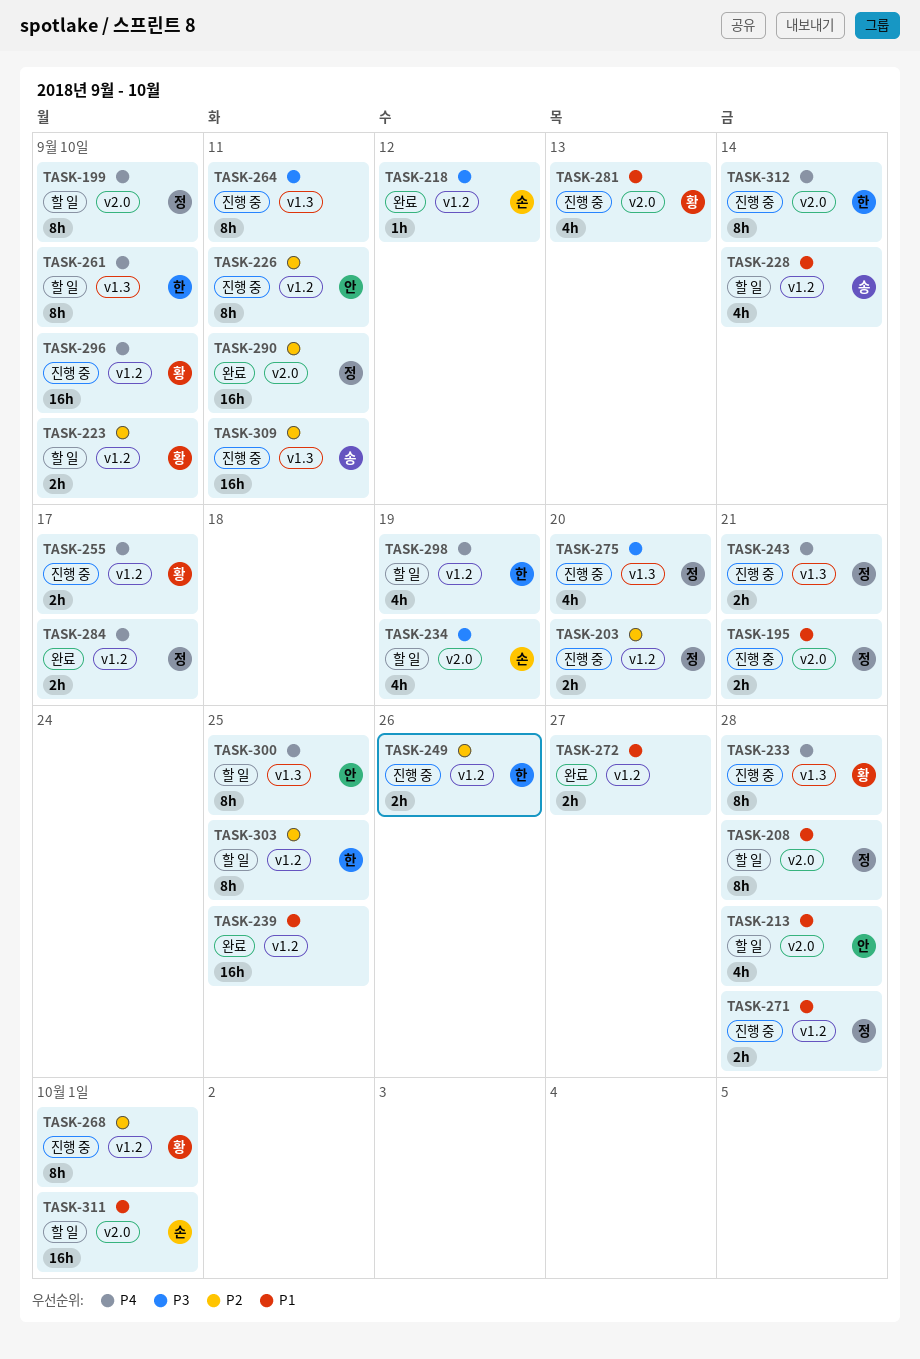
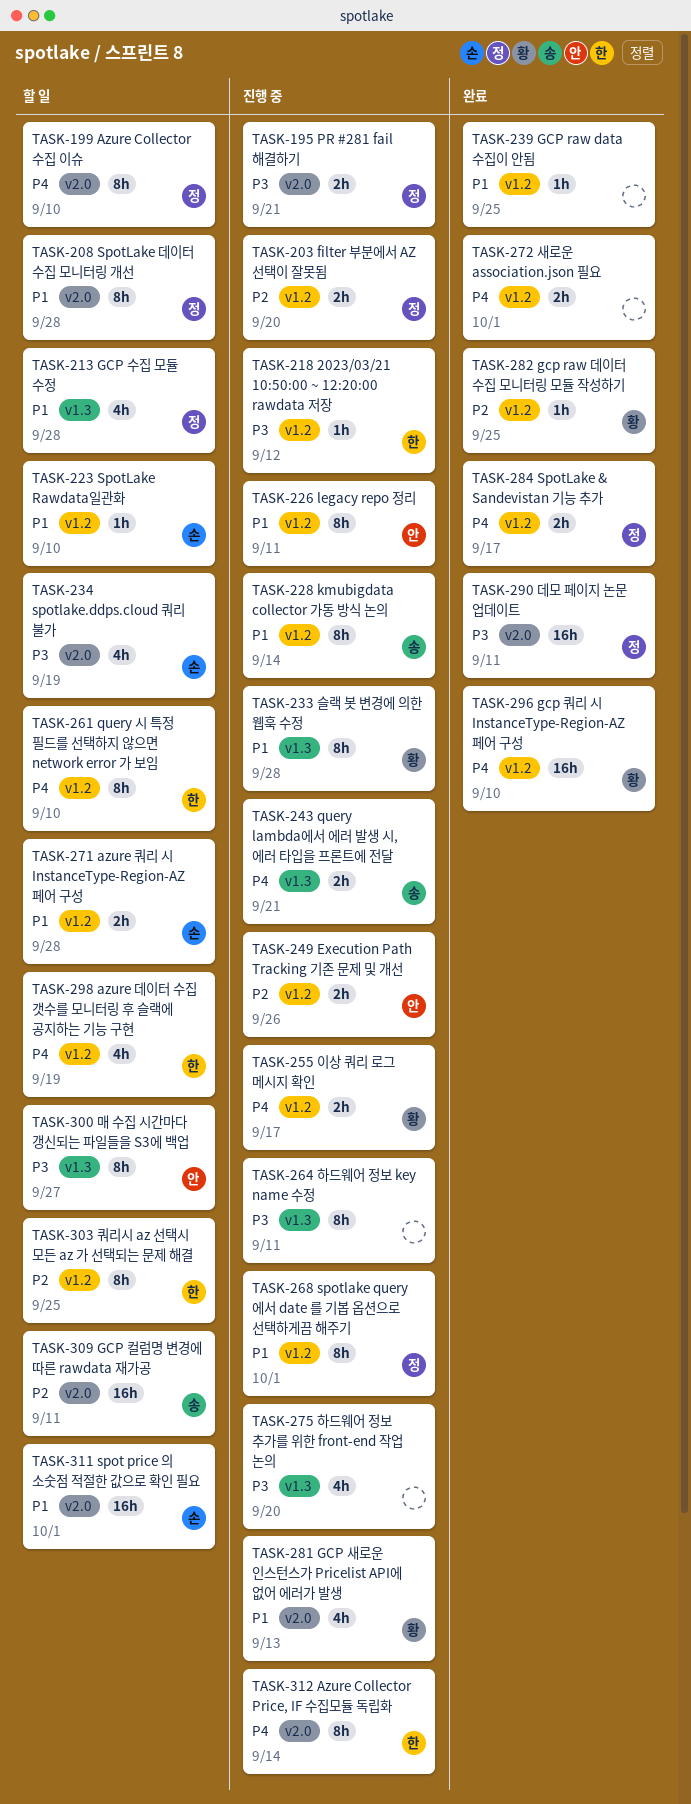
TASK-195, priority: P1 -> P3
TASK-213, owner: 안 -> 정
TASK-213, label: v2.0 -> v1.3
TASK-218, status: 완료 -> 진행 중
TASK-218, owner: 손 -> 한
TASK-223, owner: 황 -> 손
TASK-223, priority: P2 -> P1
TASK-223, estimate: 2h -> 1h
TASK-226, priority: P2 -> P1
TASK-228, status: 할 일 -> 진행 중
TASK-228, estimate: 4h -> 8h
TASK-233, priority: P4 -> P1
TASK-239, estimate: 16h -> 1h
TASK-243, owner: 정 -> 송
TASK-249, owner: 한 -> 안
TASK-261, label: v1.3 -> v1.2
TASK-268, owner: 황 -> 정
TASK-268, priority: P2 -> P1
TASK-271, status: 진행 중 -> 할 일
TASK-271, owner: 정 -> 손
TASK-272, priority: P1 -> P4
TASK-272, due: Sep 27 -> Oct 1
TASK-275, owner: 정 -> none
TASK-282: none -> present
TASK-290, priority: P2 -> P3
TASK-296, status: 진행 중 -> 완료
TASK-300, priority: P4 -> P3
TASK-300, due: Sep 25 -> Sep 27
TASK-309, status: 진행 중 -> 할 일
TASK-309, label: v1.3 -> v2.0

